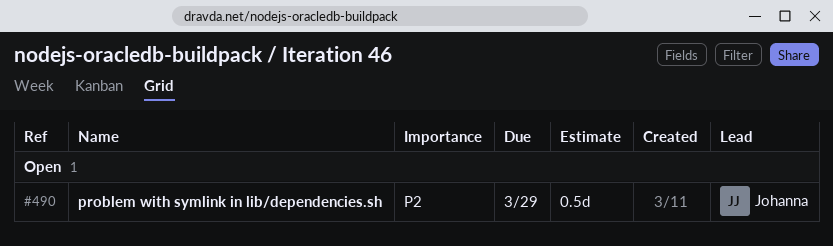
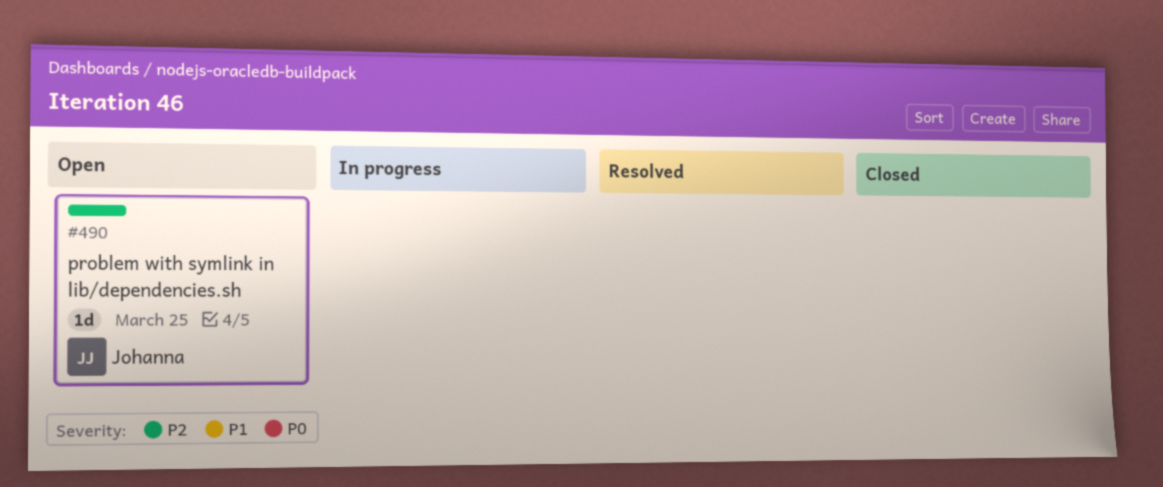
#490, estimate: 0.5d -> 1d
#490, due: Mar 29 -> Mar 25

